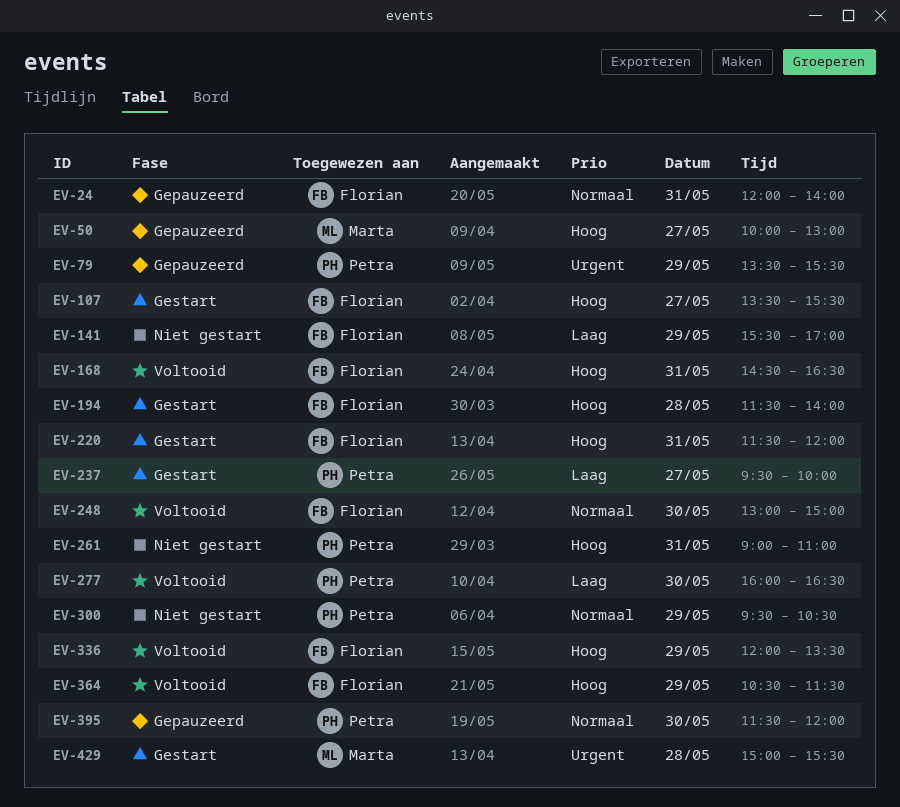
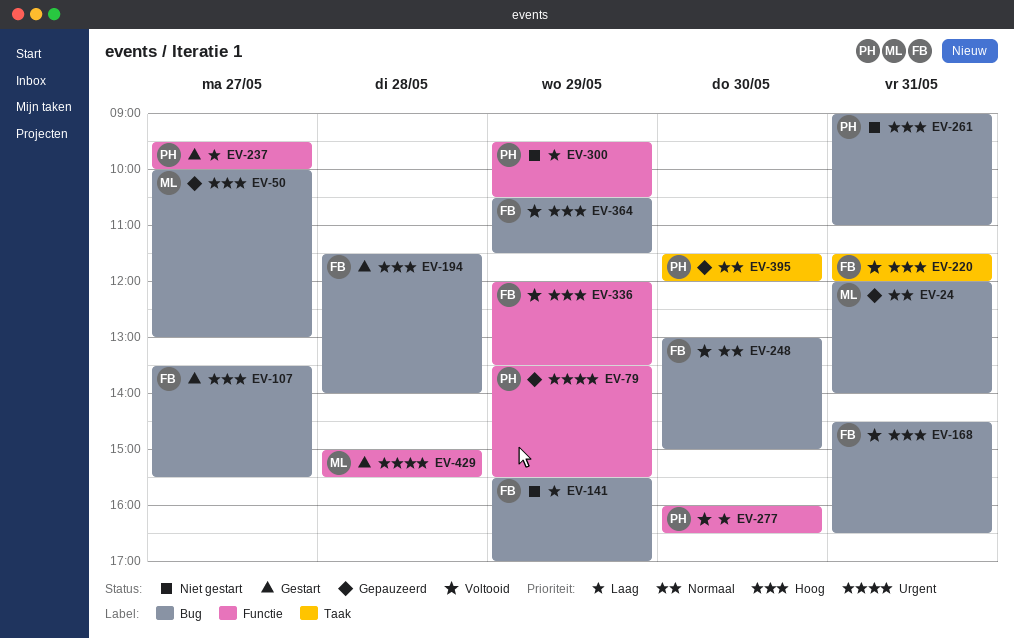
EV-24, owner: Florian -> Marta
EV-220, status: Gestart -> Voltooid
EV-300, priority: Normaal -> Laag

